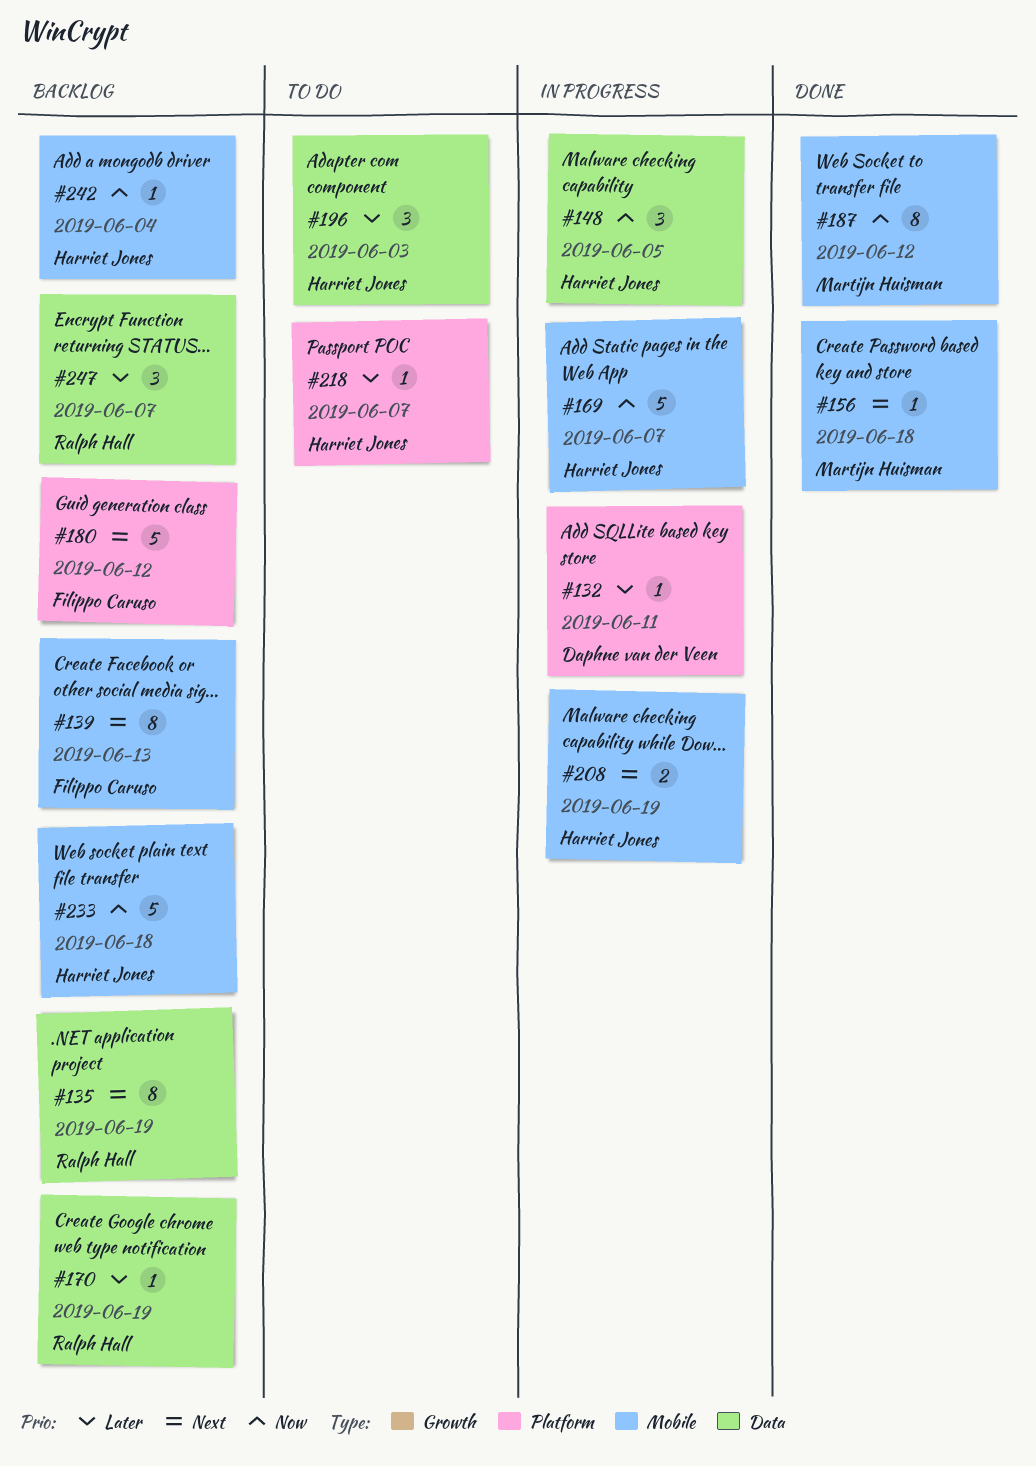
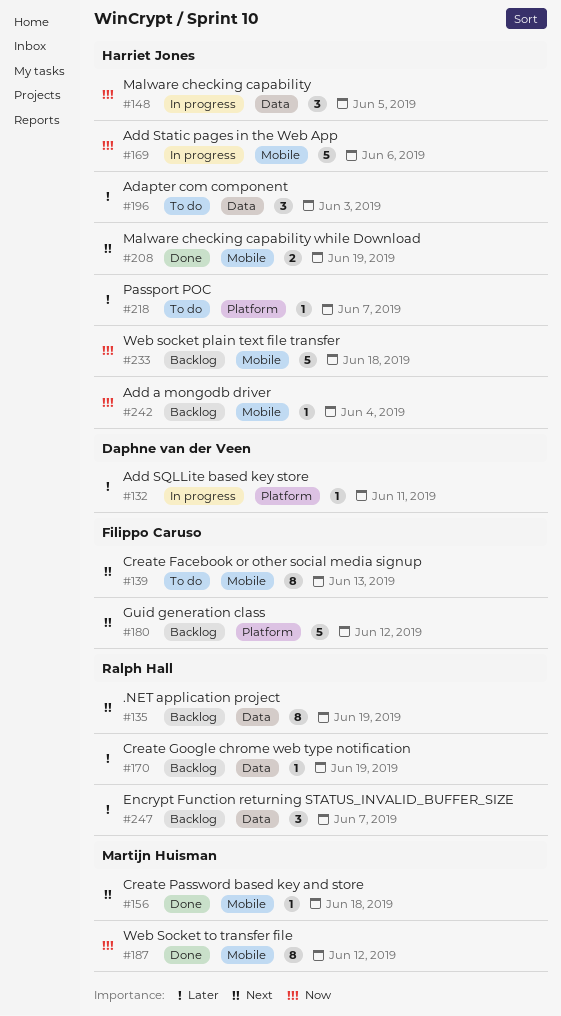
#139, status: Backlog -> To do
#169, due: Jun 7 -> Jun 6
#208, status: In progress -> Done

